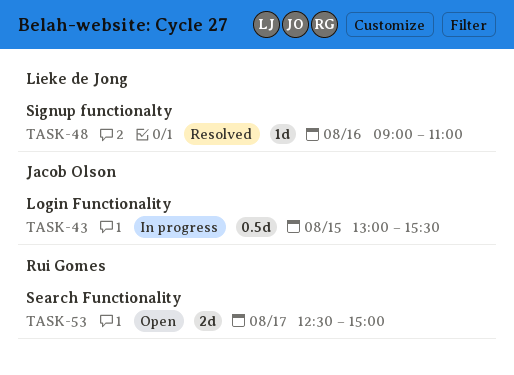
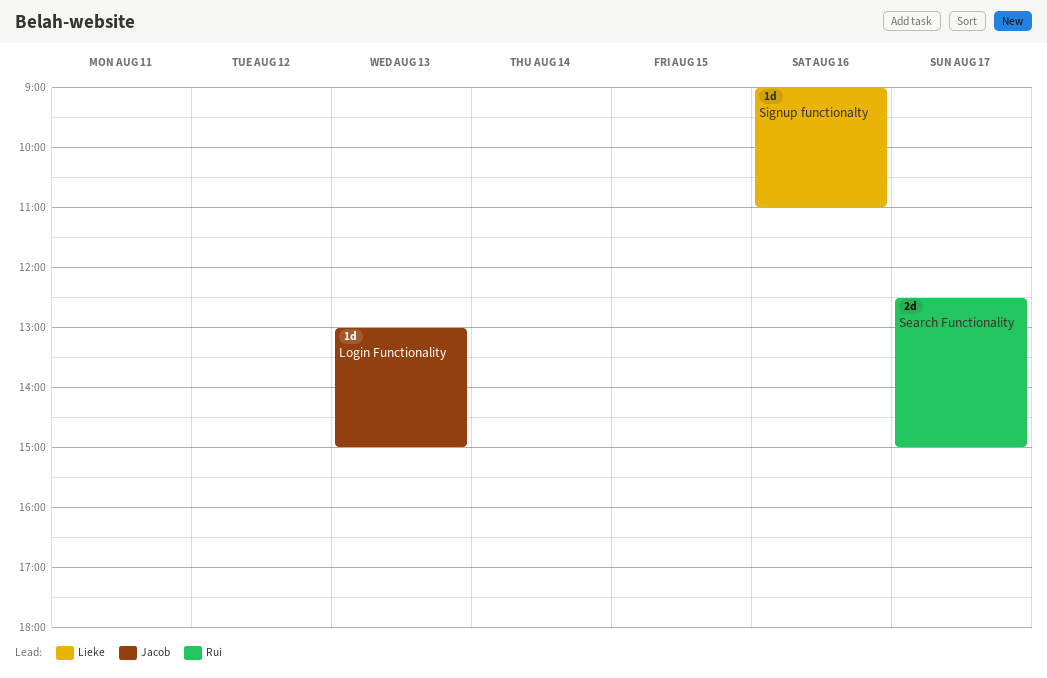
Login Functionality, estimate: 0.5d -> 1d
Login Functionality, day: Aug 15 -> Aug 13
Login Functionality, ends: 15:30 -> 15:00

